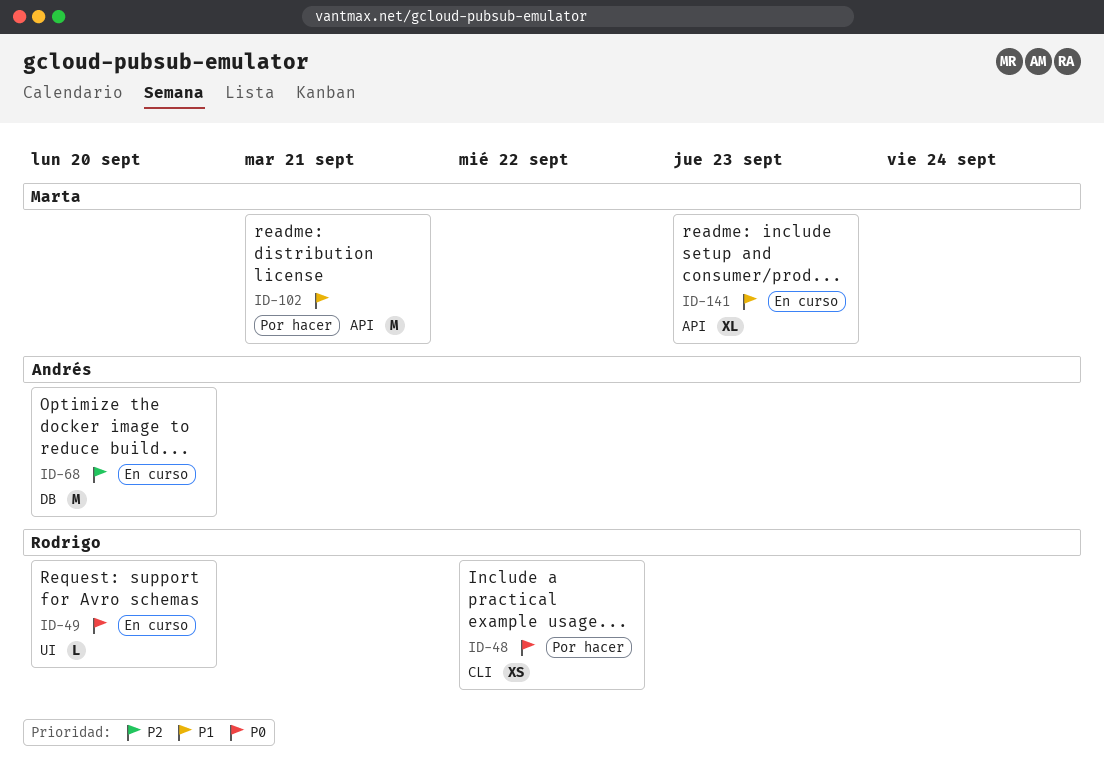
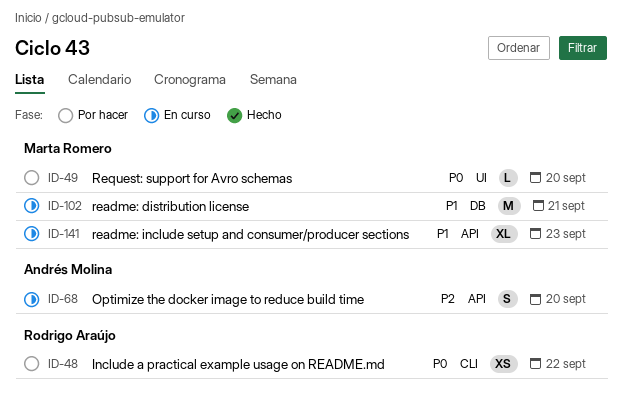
ID-49, status: En curso -> Por hacer
ID-49, owner: Rodrigo Araújo -> Marta Romero
ID-68, label: DB -> API
ID-68, estimate: M -> S
ID-102, status: Por hacer -> En curso
ID-102, label: API -> DB

